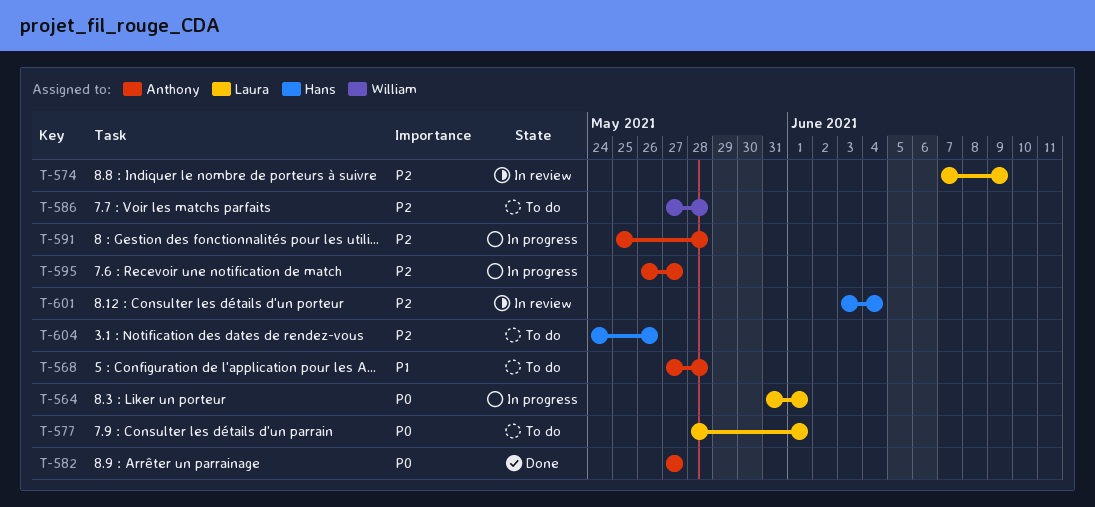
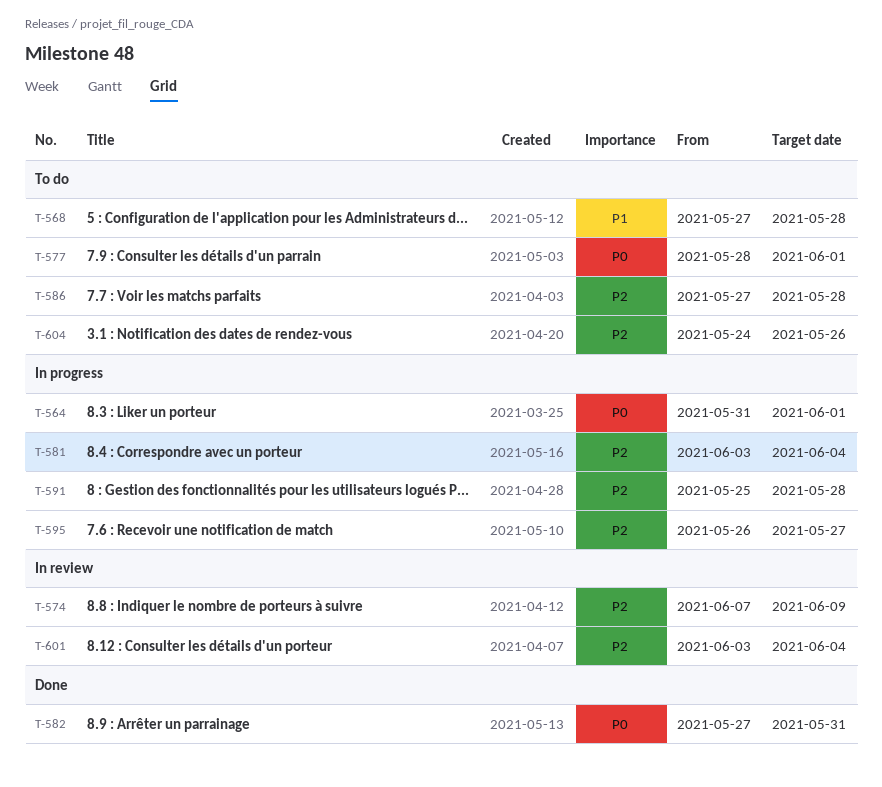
T-581: none -> present
T-582, due: May 27 -> May 31

